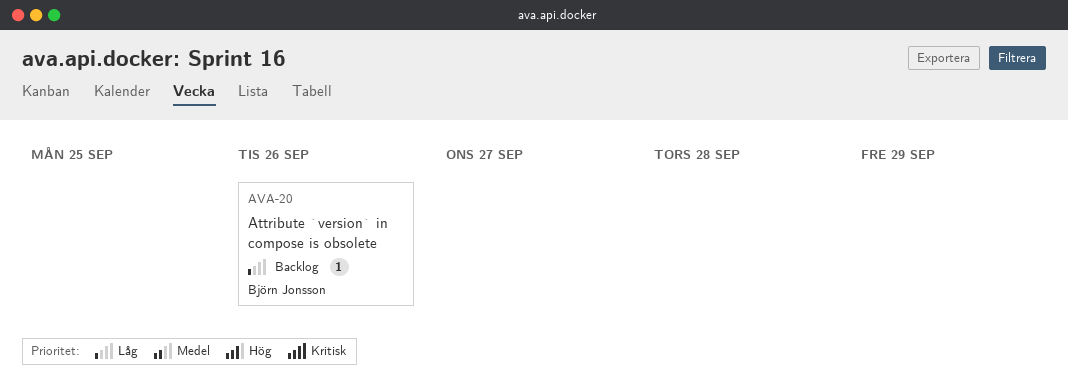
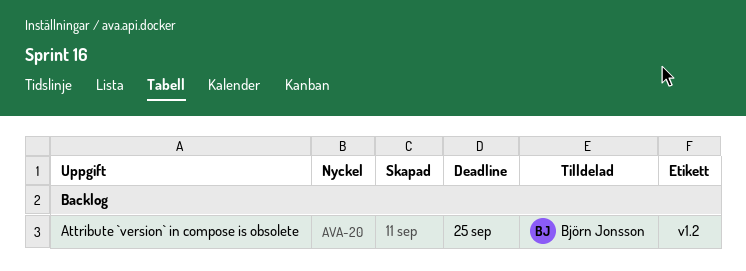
AVA-20, due: Sep 26 -> Sep 25

